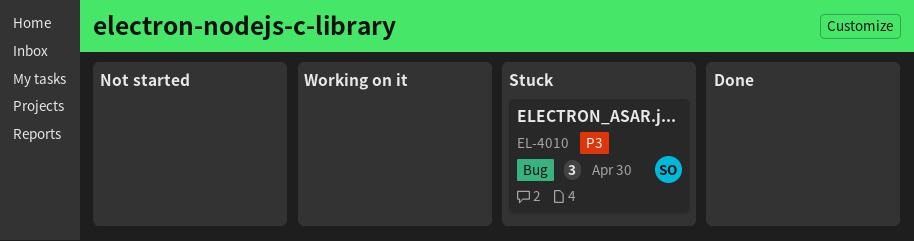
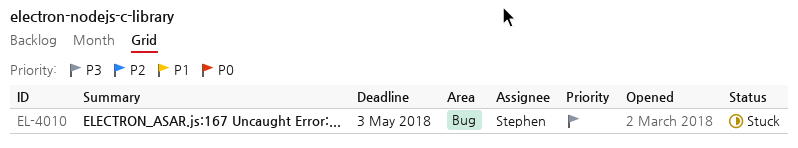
EL-4010, due: Apr 30 -> May 3

